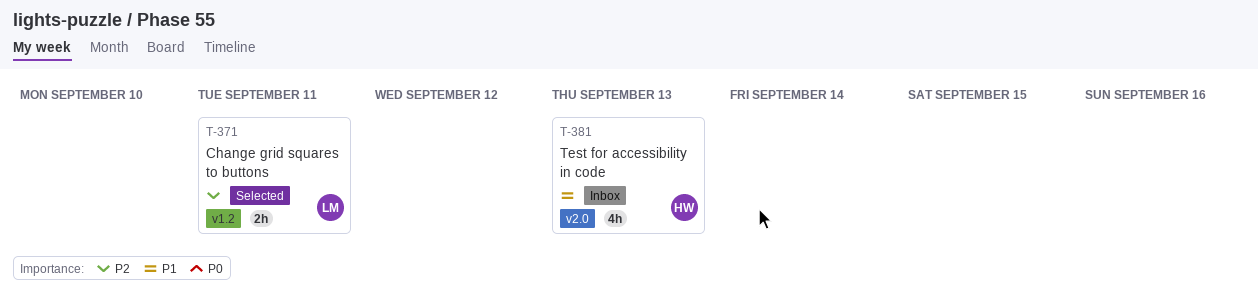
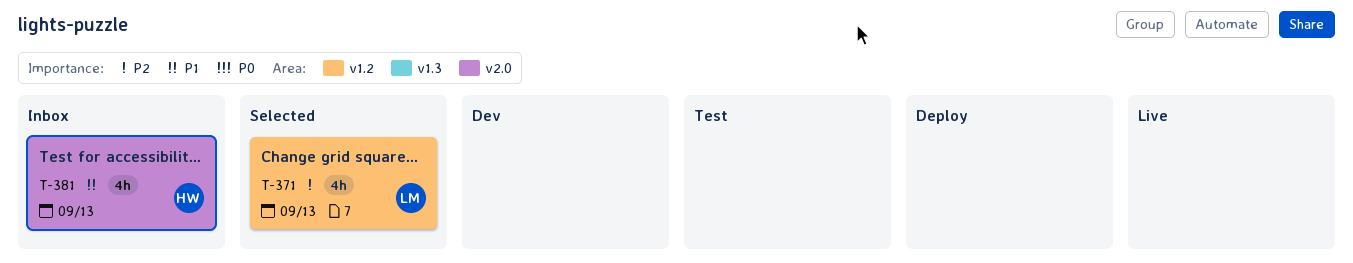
T-371, estimate: 2h -> 4h
T-371, due: Sep 11 -> Sep 13

